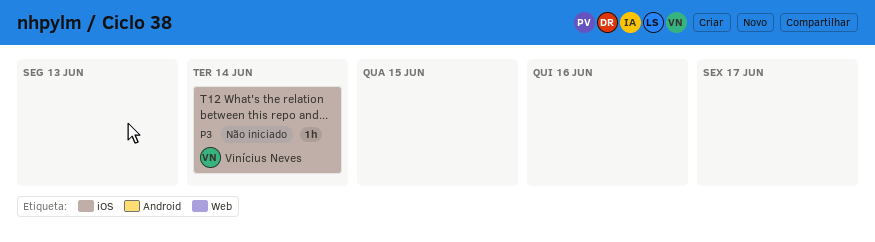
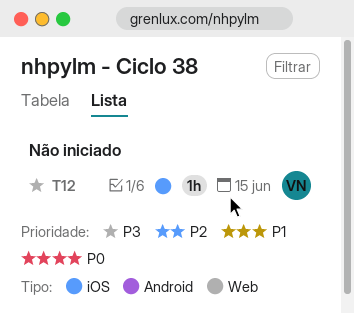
T12, due: Jun 14 -> Jun 15

